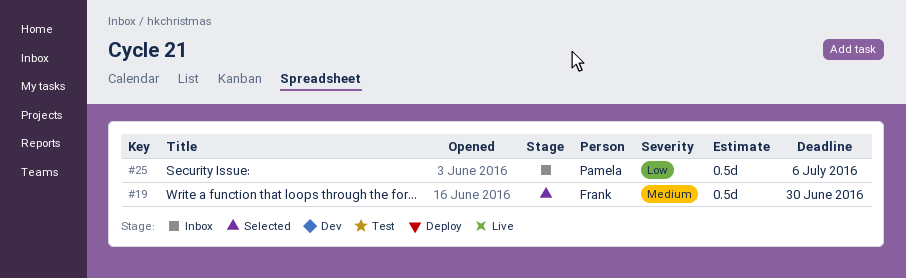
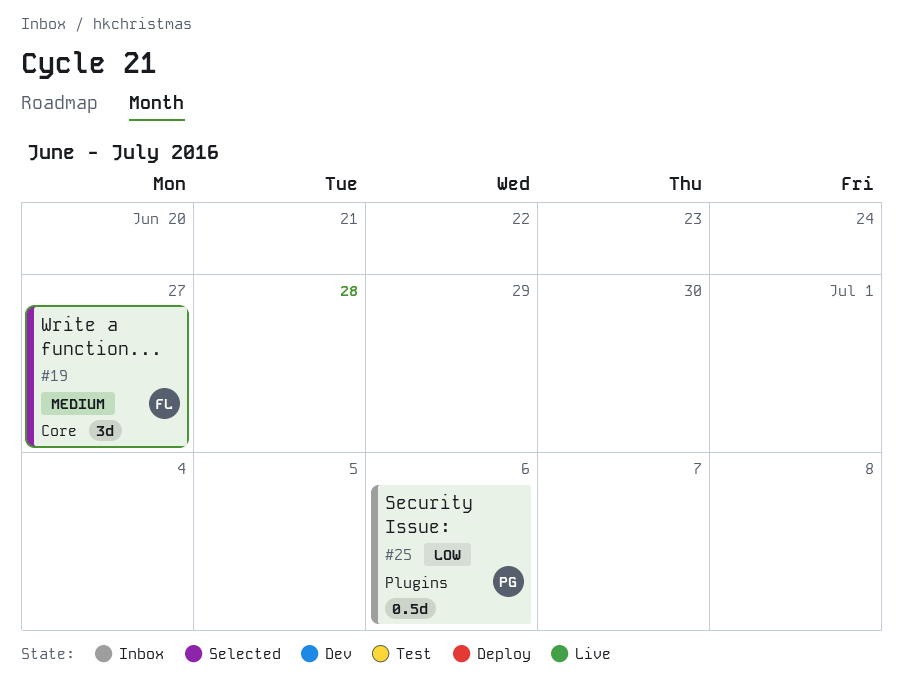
#19, estimate: 0.5d -> 3d
#19, due: Jun 30 -> Jun 27

